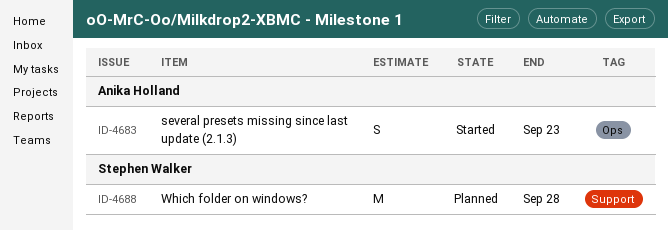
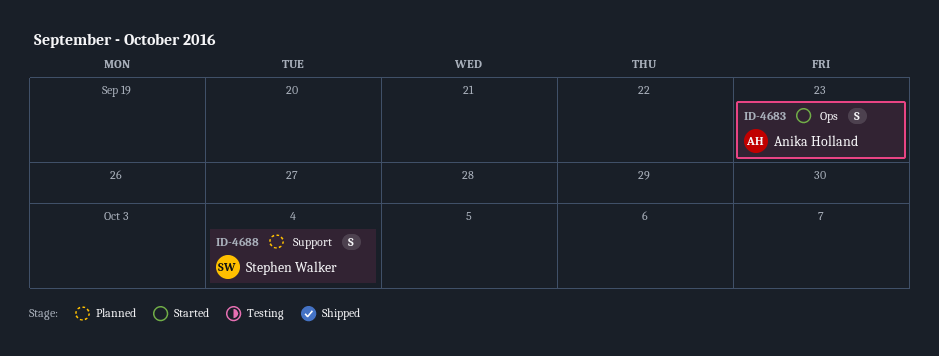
ID-4688, estimate: M -> S
ID-4688, due: Sep 28 -> Oct 4

